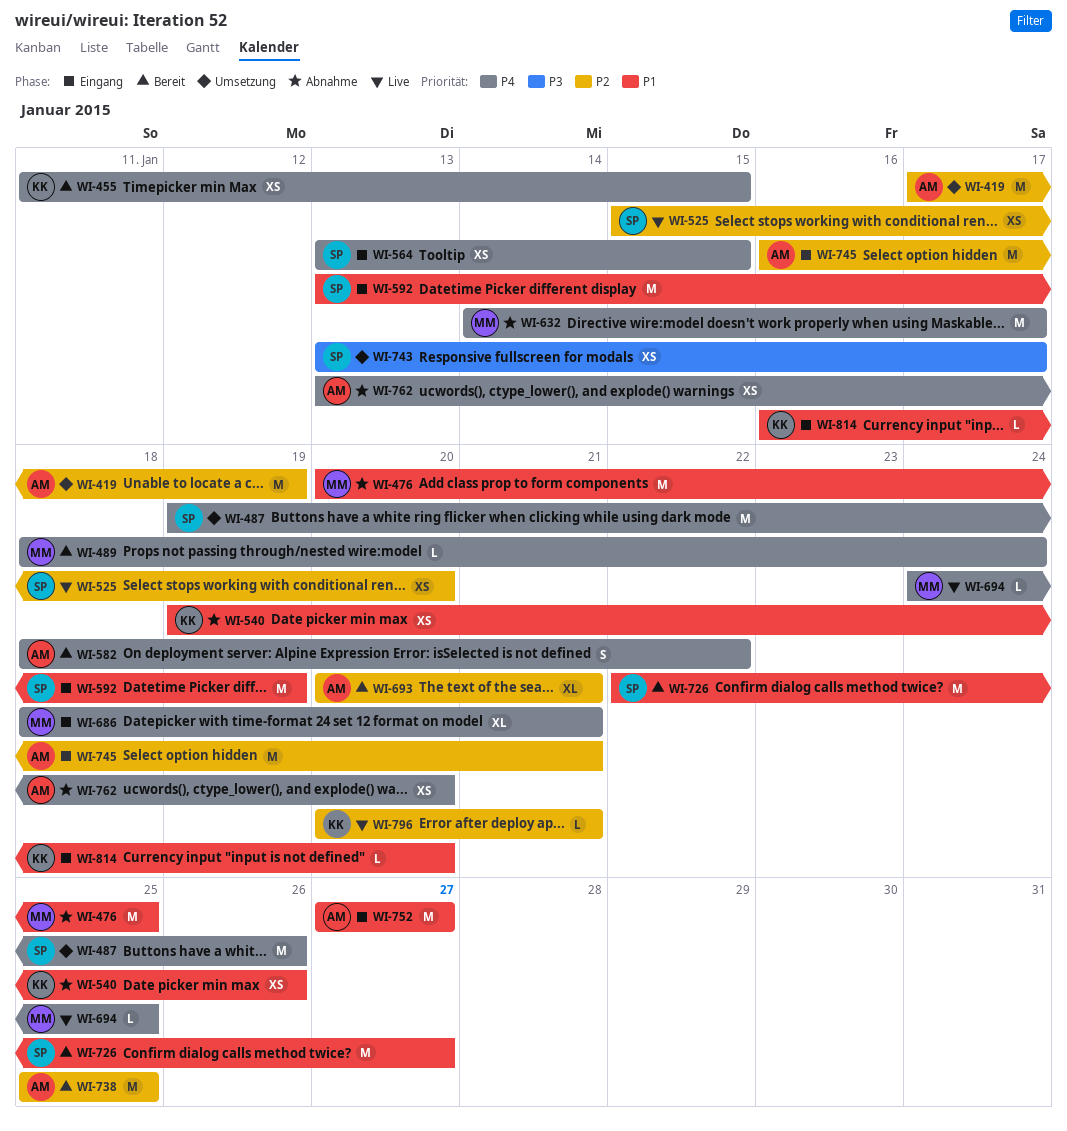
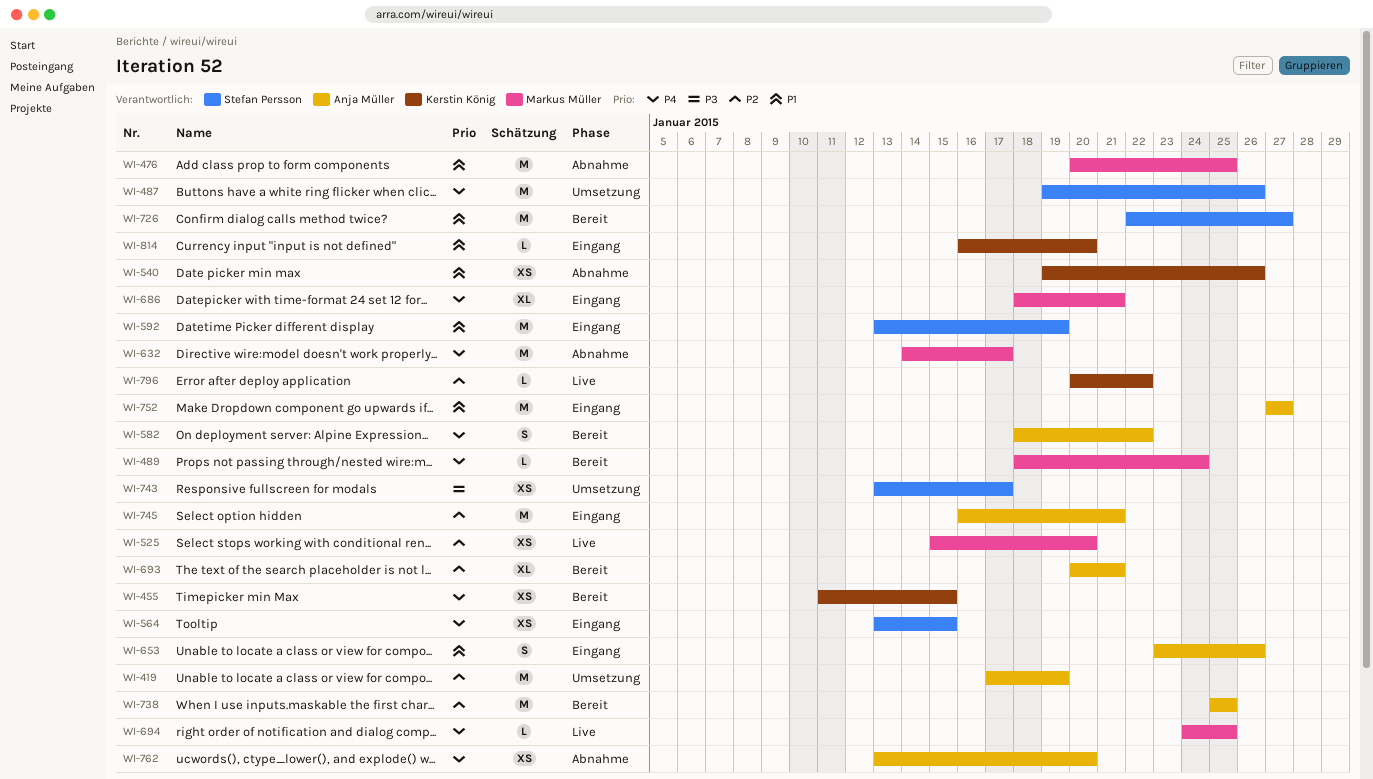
WI-525, owner: Stefan Persson -> Markus Müller
WI-653: none -> present
WI-796, due: Jan 21 -> Jan 22

